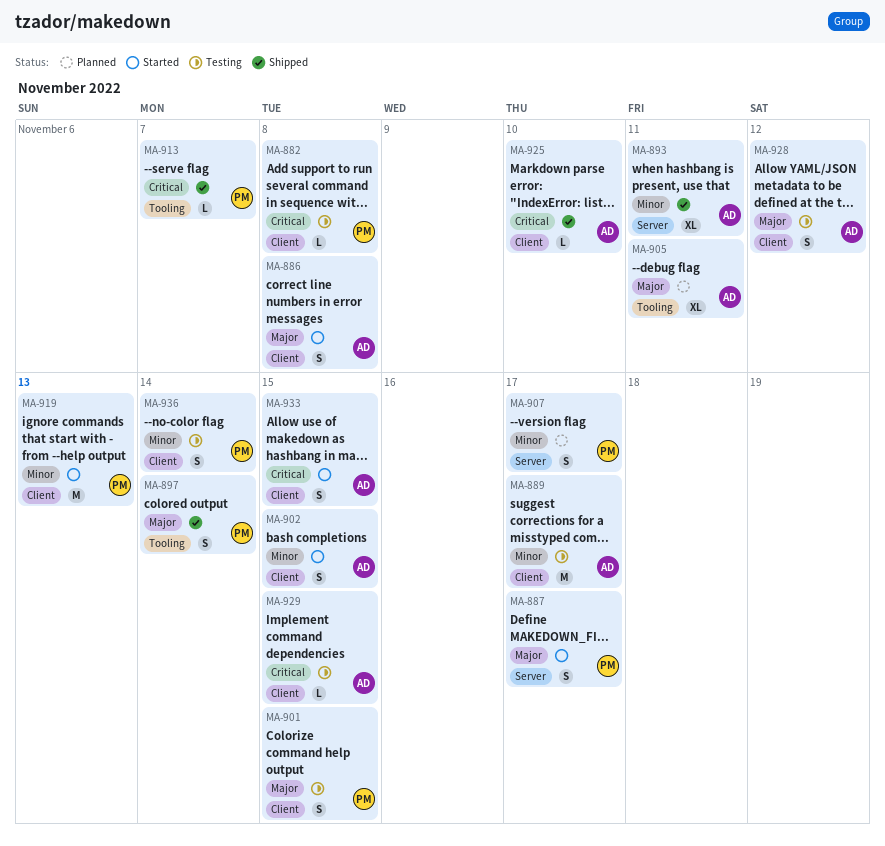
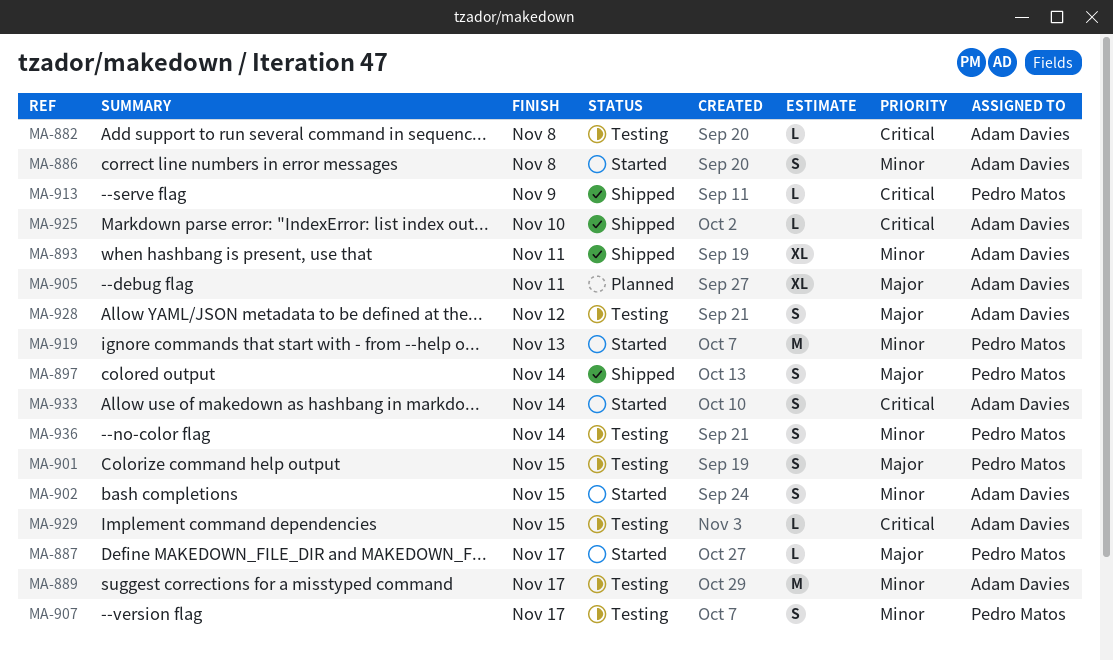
MA-882, owner: Pedro Matos -> Adam Davies
MA-886, priority: Major -> Minor
MA-887, estimate: S -> L
MA-907, status: Planned -> Testing
MA-913, due: Nov 7 -> Nov 9
MA-933, due: Nov 15 -> Nov 14

